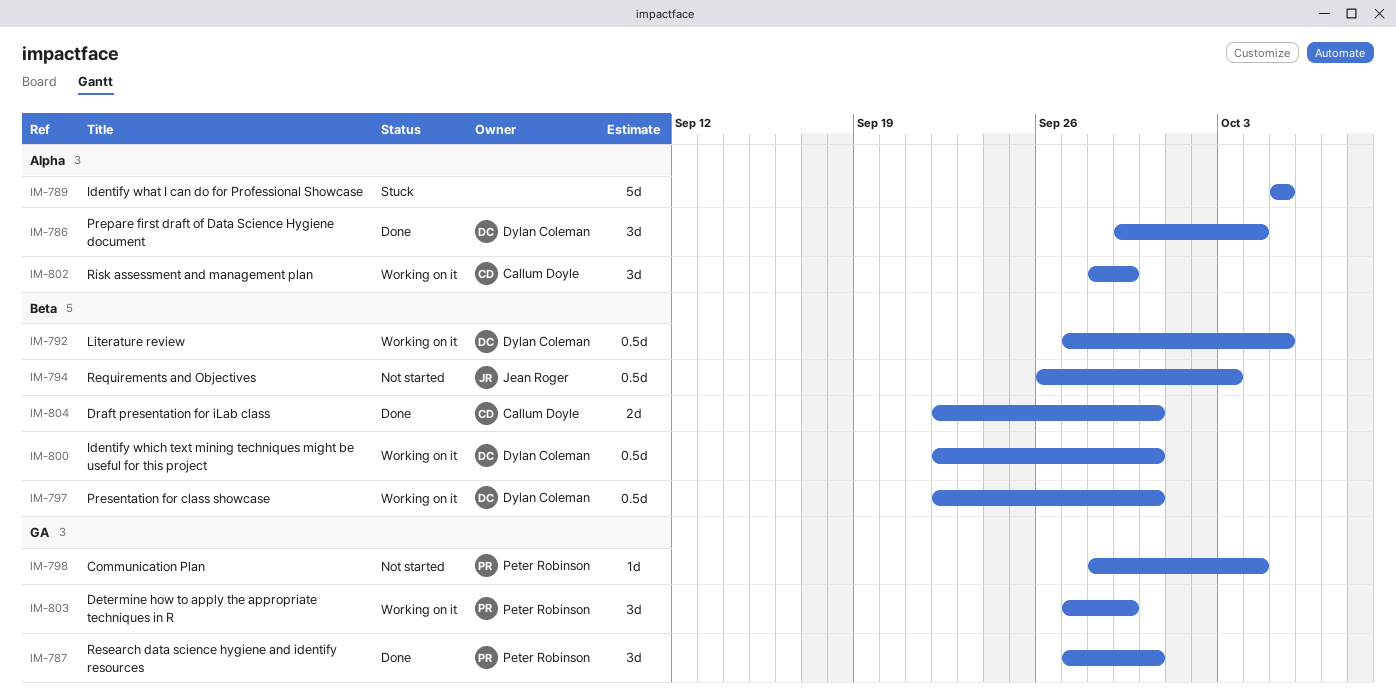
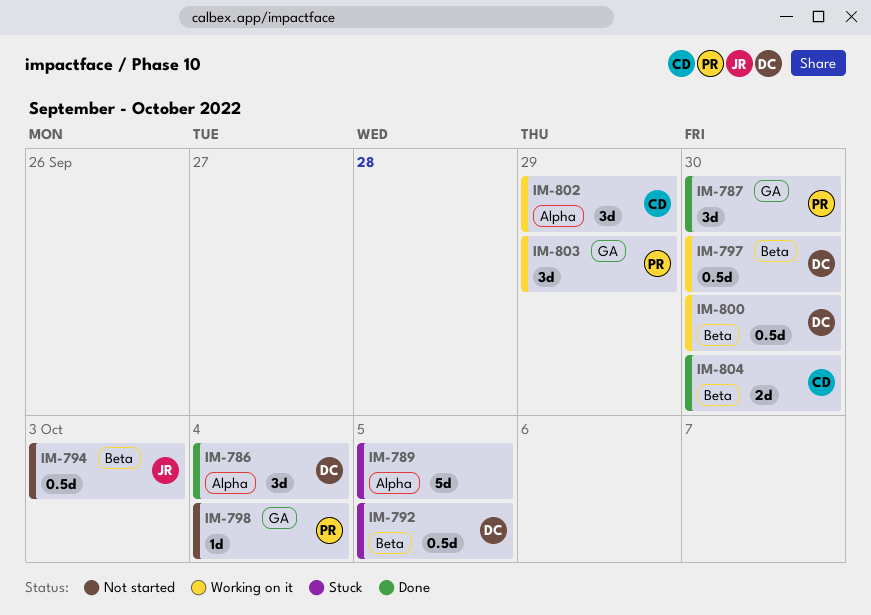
IM-792, status: Working on it -> Stuck

